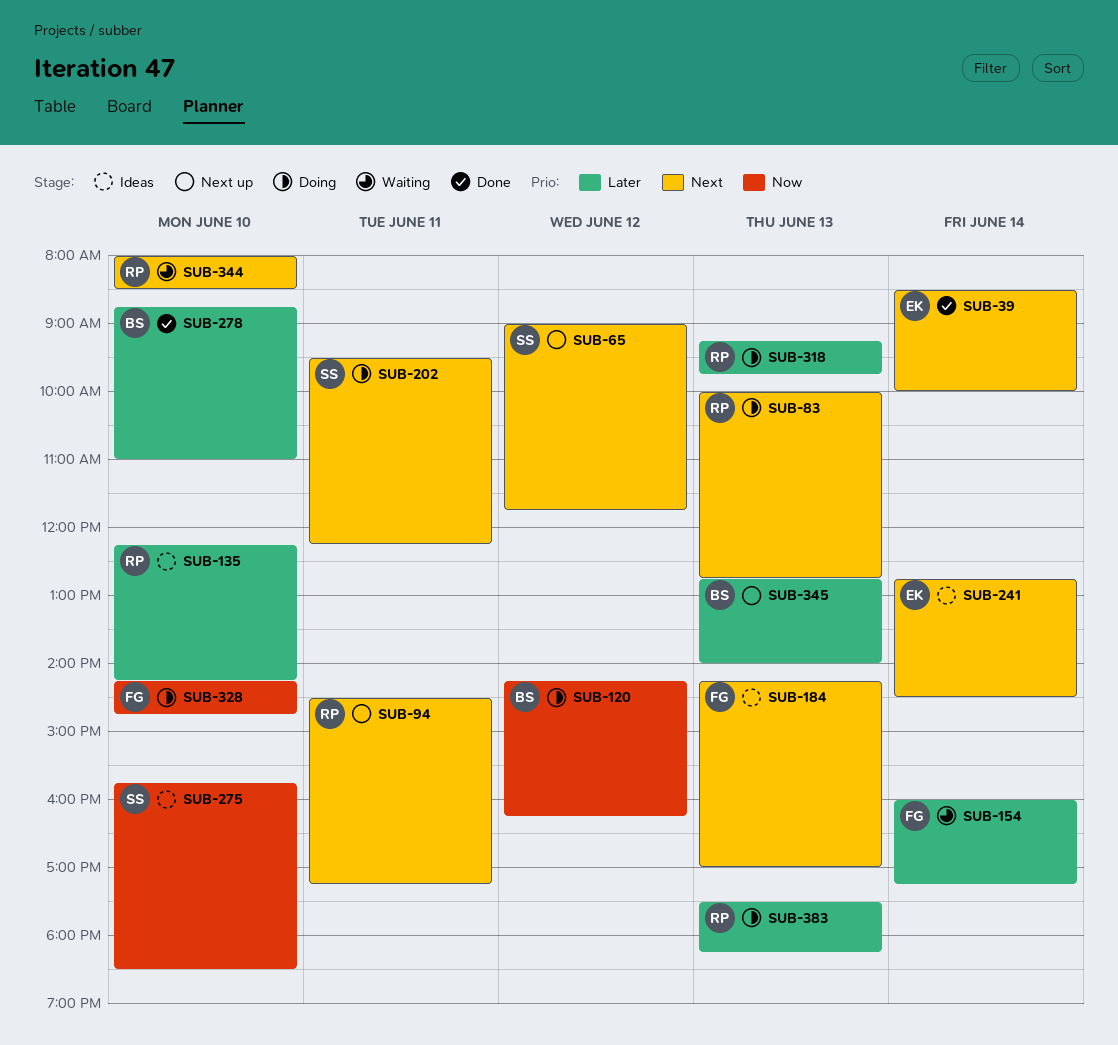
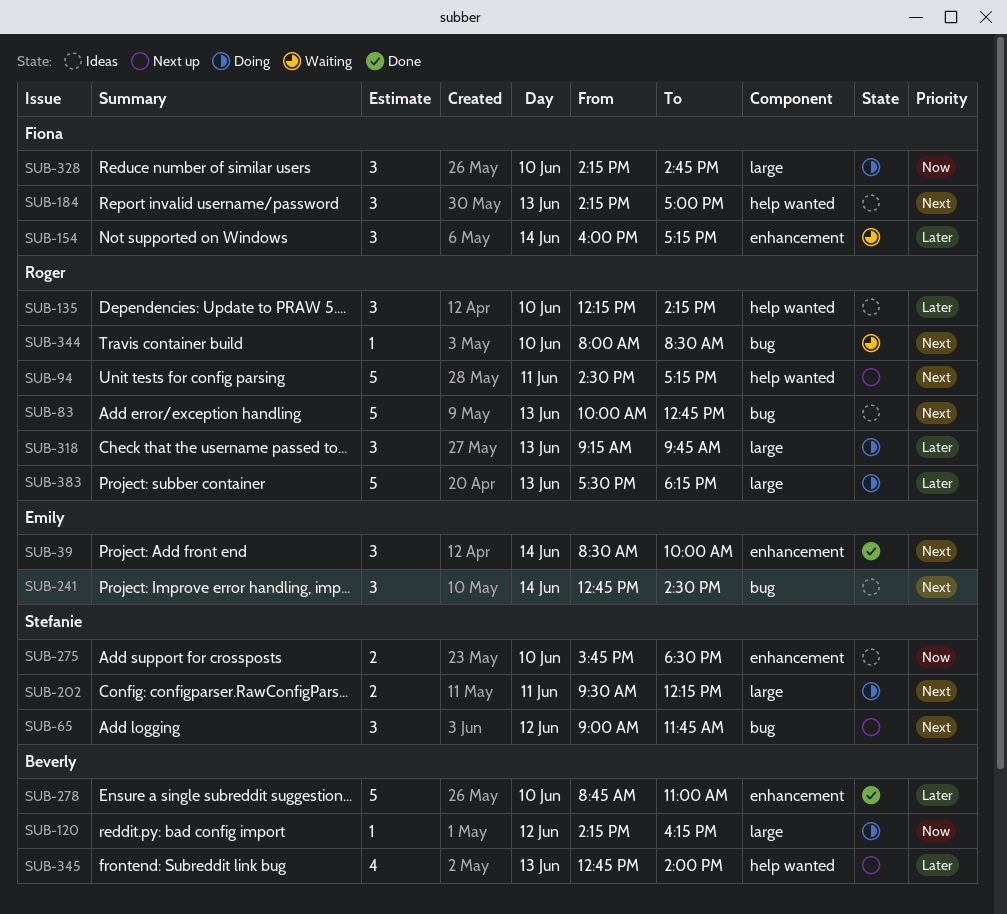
SUB-83, status: Doing -> Ideas

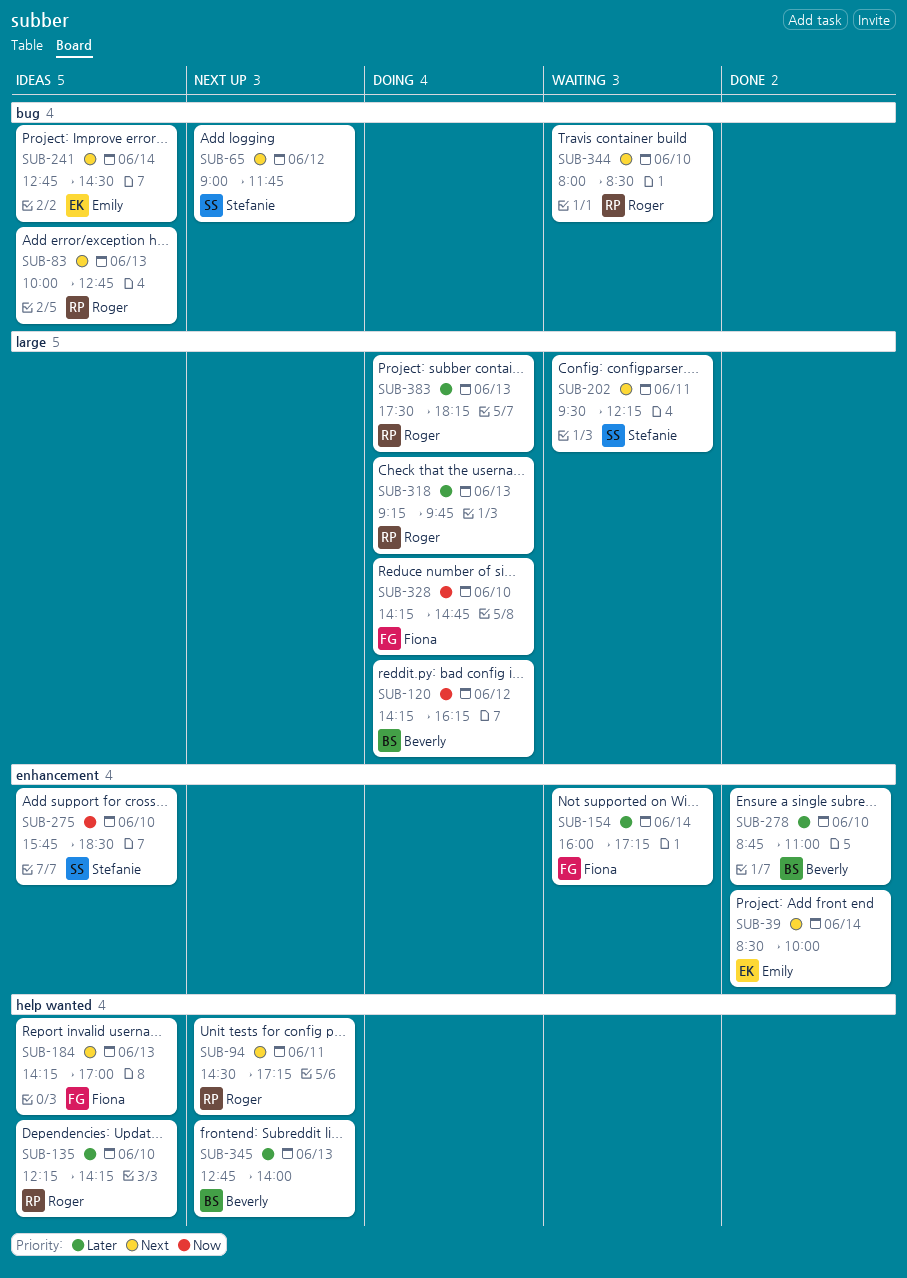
SUB-202, status: Doing -> Waiting

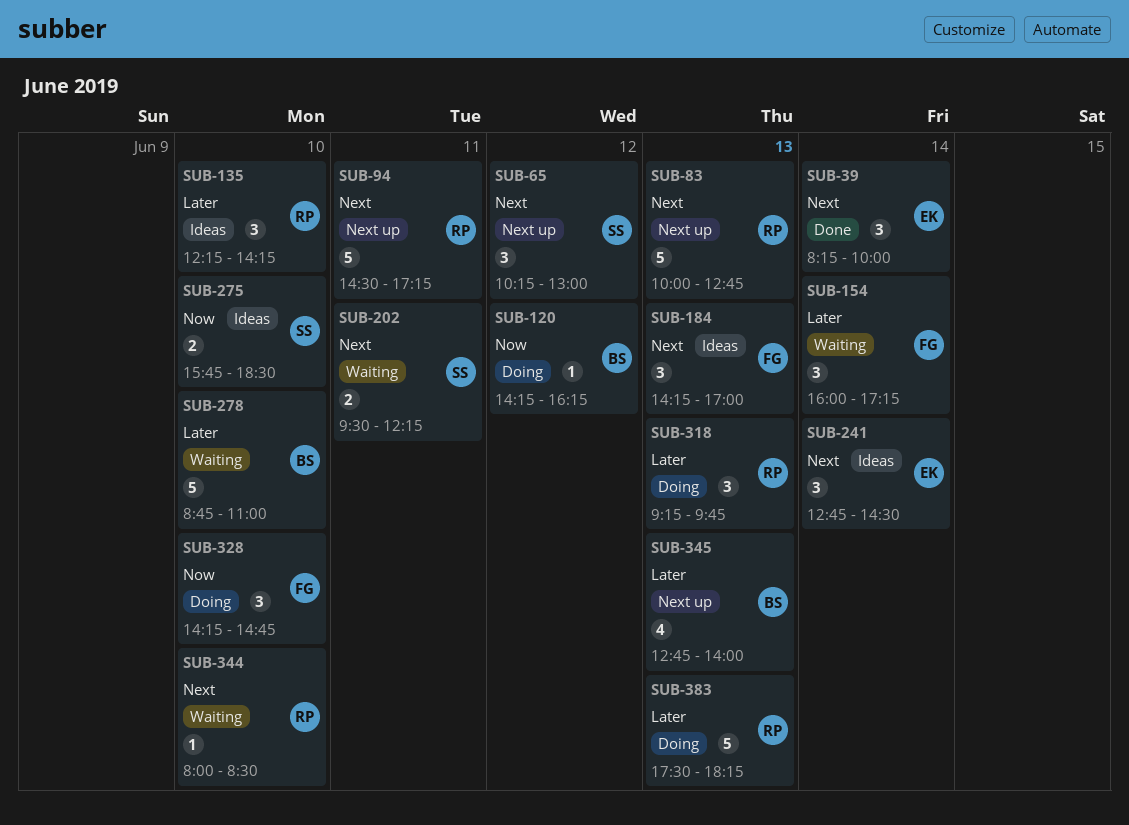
SUB-39, begins: 08:30 -> 08:15
SUB-65, begins: 09:00 -> 10:15
SUB-65, ends: 11:45 -> 13:00
SUB-83, status: Ideas -> Next up
SUB-278, status: Done -> Waiting

